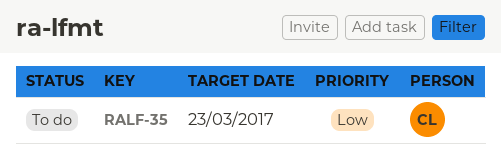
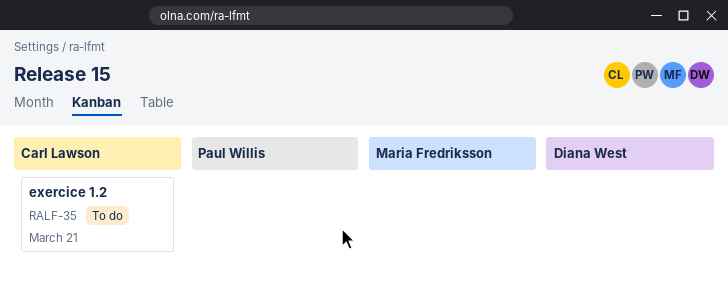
RALF-35, due: Mar 23 -> Mar 21

